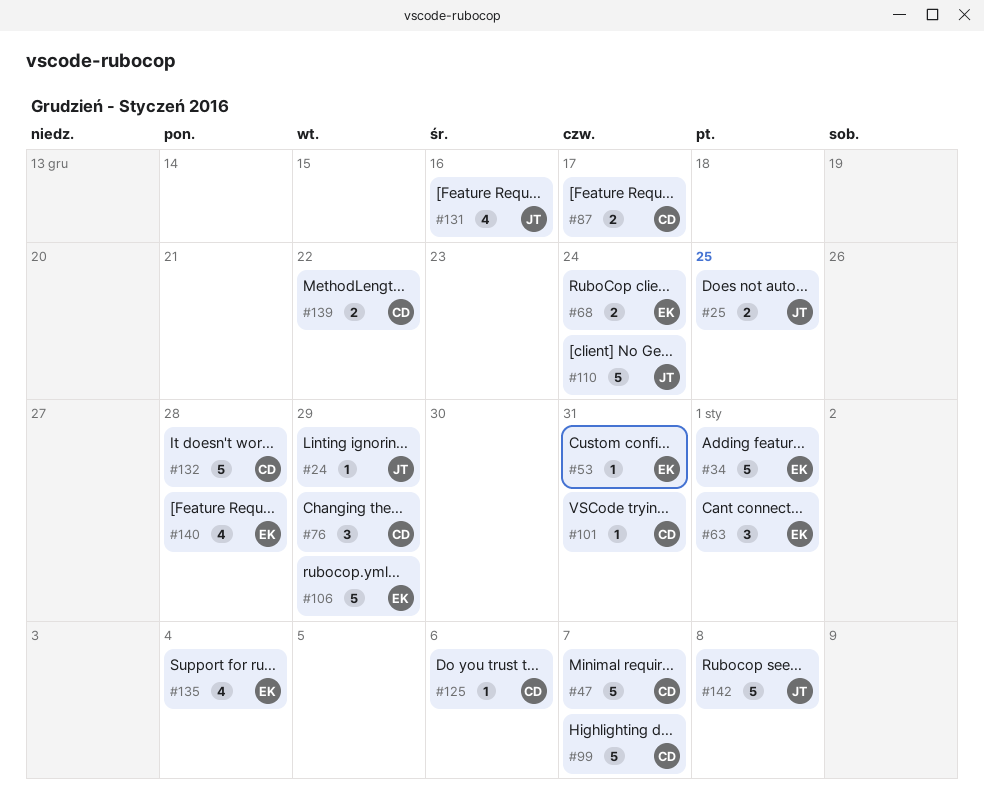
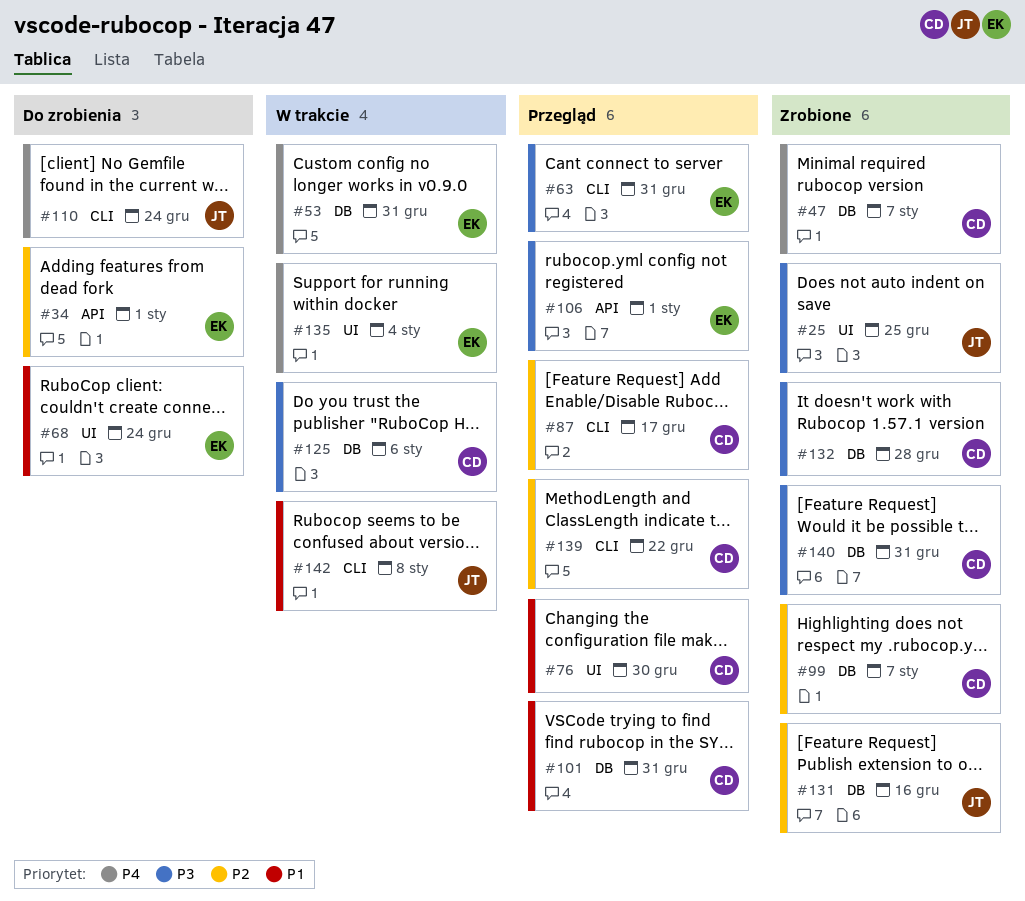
#24: present -> none
#63, due: Jan 1 -> Dec 31
#76, due: Dec 29 -> Dec 30
#106, due: Dec 29 -> Jan 1
#140, owner: EK -> CD
#140, due: Dec 28 -> Dec 31

